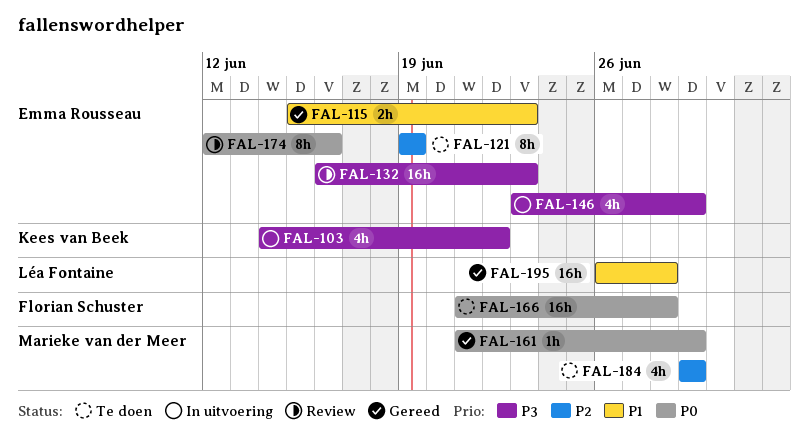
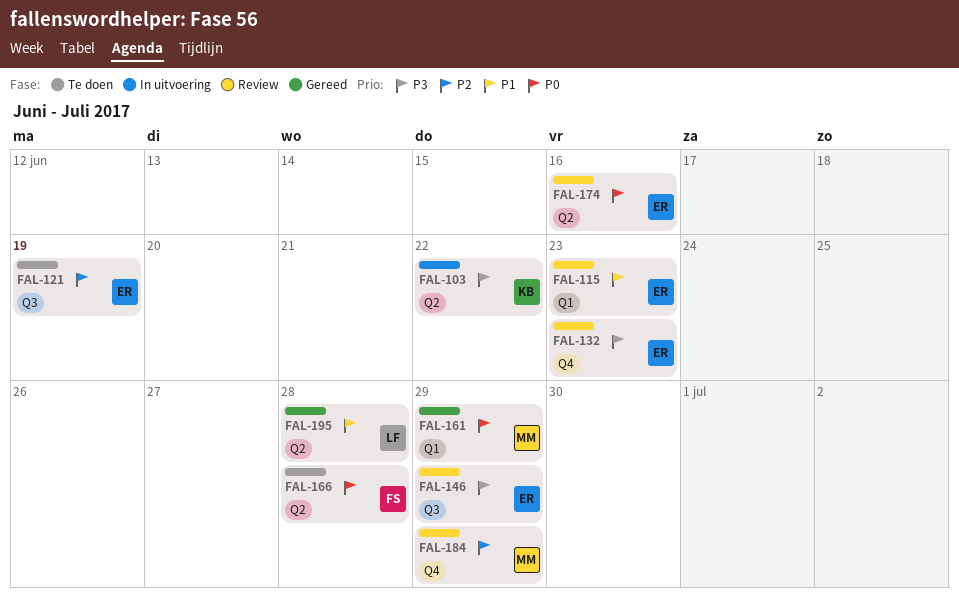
FAL-115, status: Gereed -> Review
FAL-146, status: In uitvoering -> Review
FAL-184, status: Te doen -> Review

